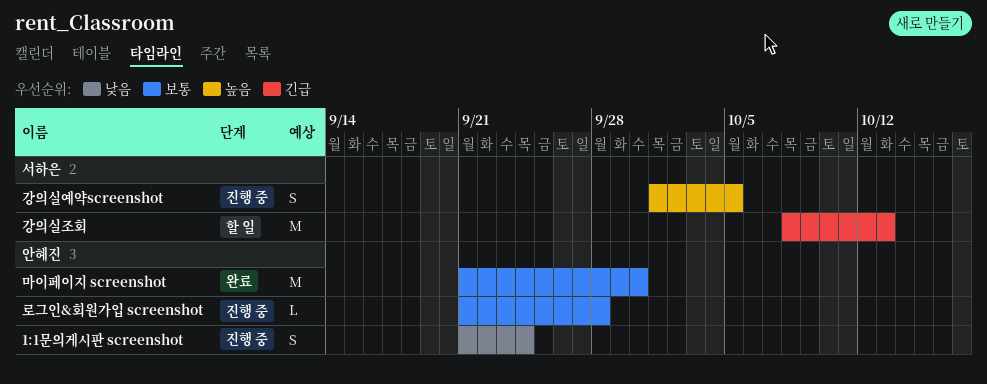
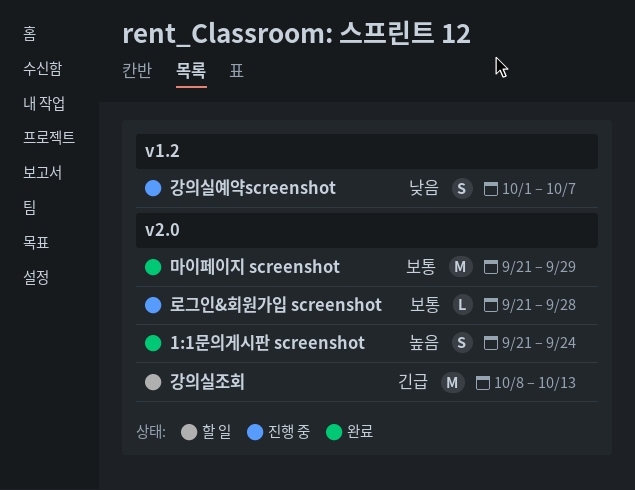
1:1문의게시판 screenshot, status: 진행 중 -> 완료
1:1문의게시판 screenshot, priority: 낮음 -> 높음
강의실예약screenshot, priority: 높음 -> 낮음
강의실예약screenshot, due: Oct 5 -> Oct 7
마이페이지 screenshot, due: Sep 30 -> Sep 29

